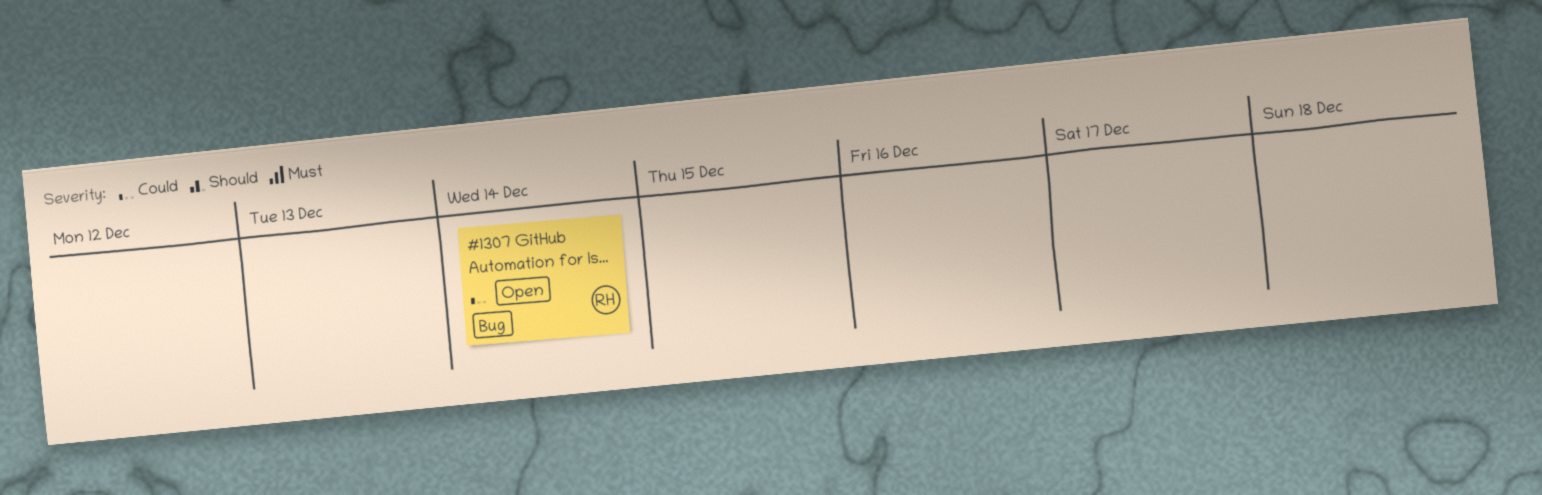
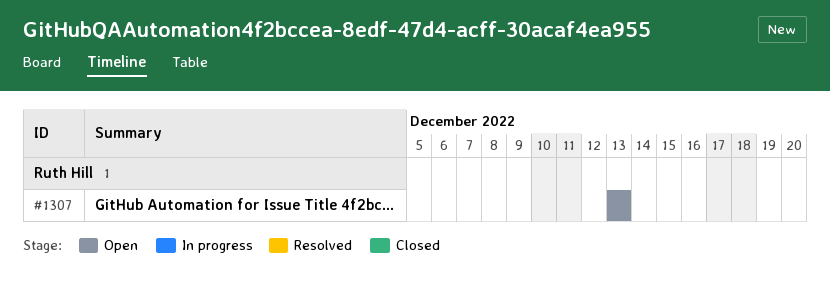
#1307, due: Dec 14 -> Dec 13

